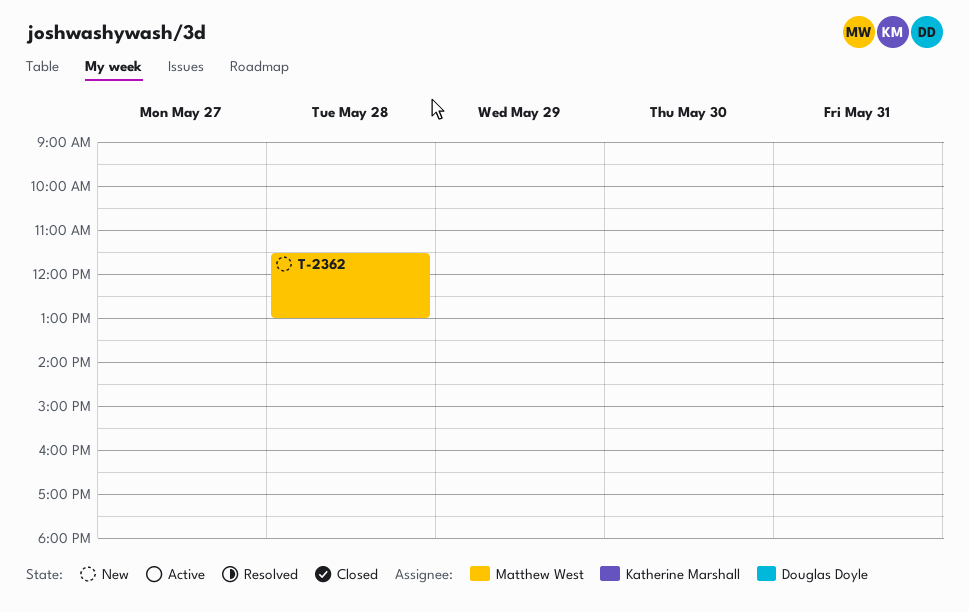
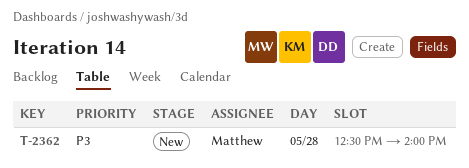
T-2362, begins: 11:30 -> 12:30
T-2362, ends: 13:00 -> 14:00

